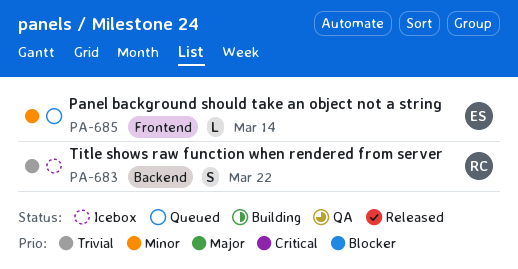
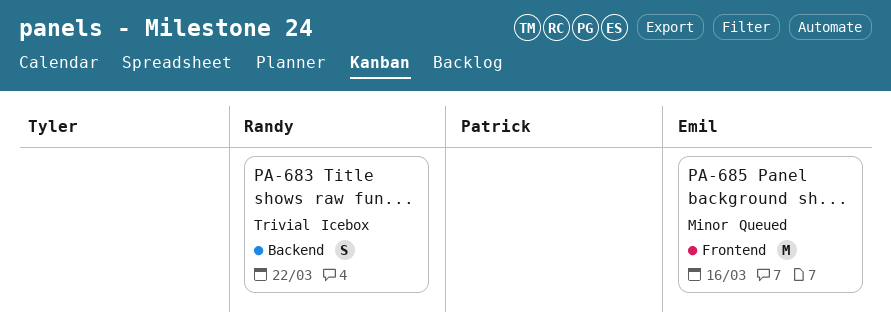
PA-685, estimate: L -> M
PA-685, due: Mar 14 -> Mar 16

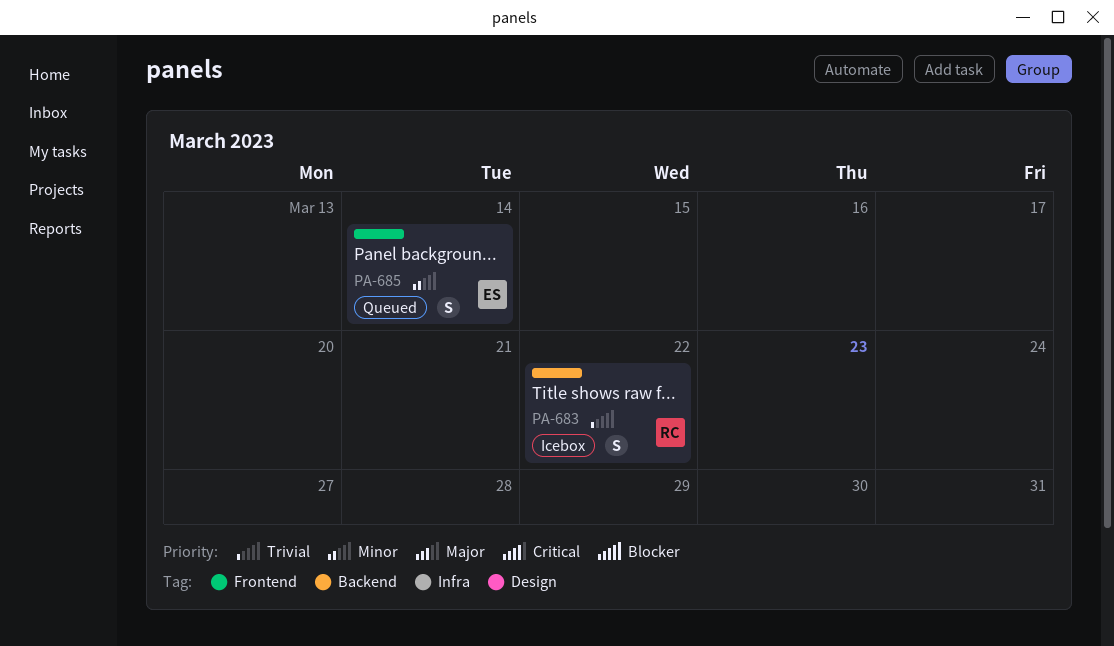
PA-685, estimate: M -> S
PA-685, due: Mar 16 -> Mar 14

